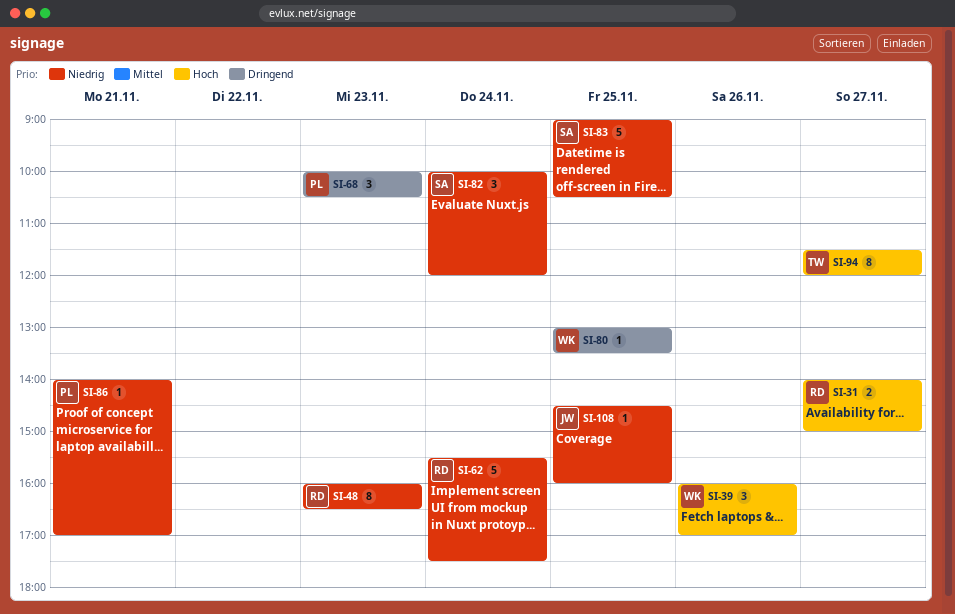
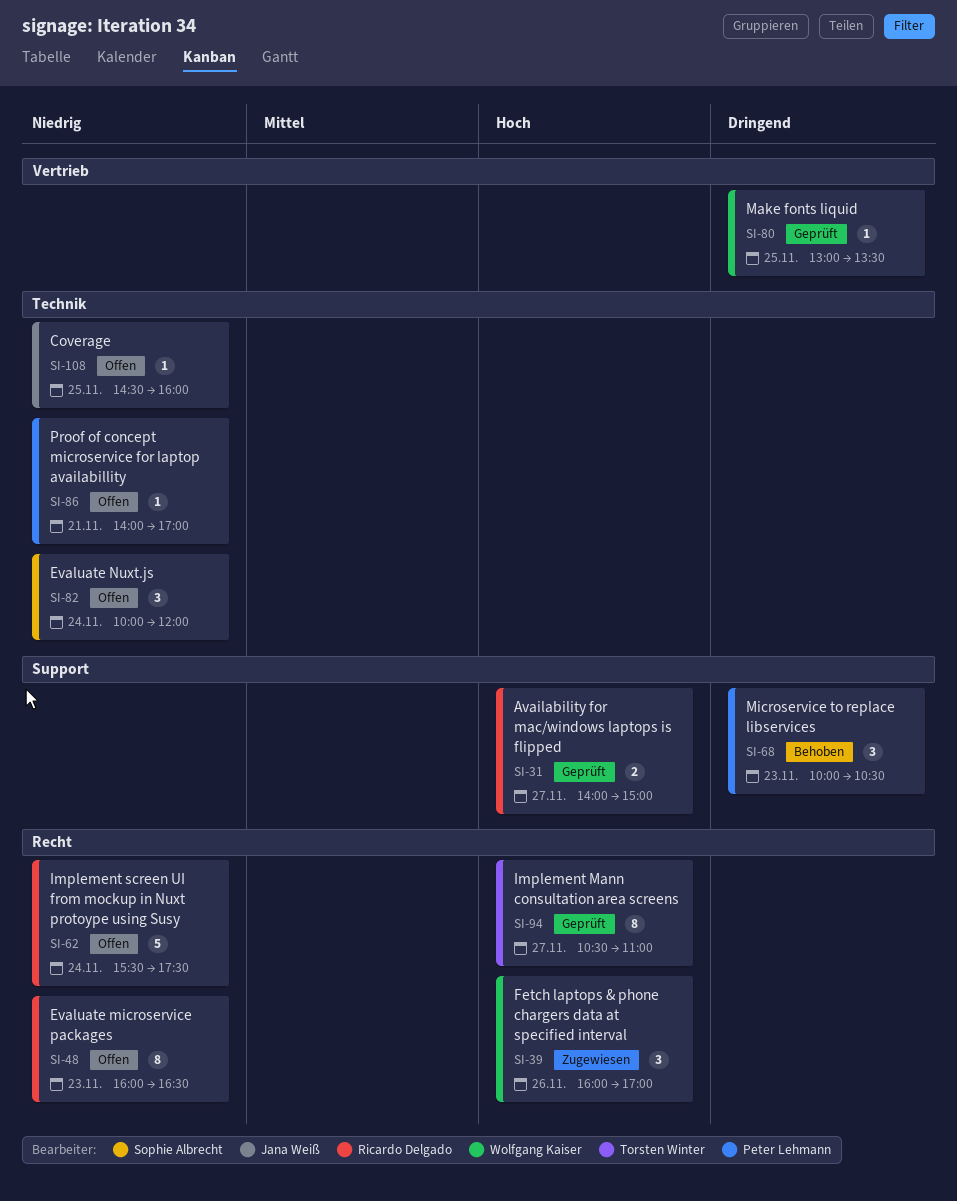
SI-83: present -> none
SI-94, begins: 11:30 -> 10:30
SI-94, ends: 12:00 -> 11:00

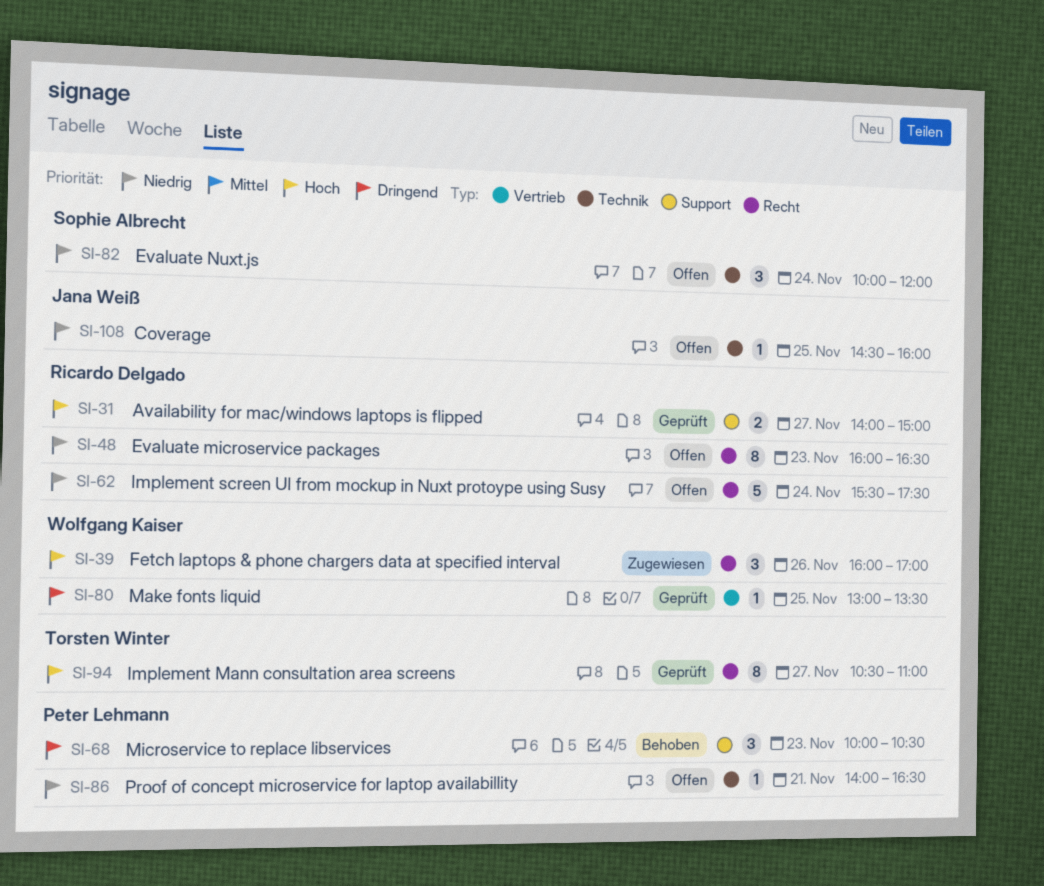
SI-86, ends: 17:00 -> 16:30

